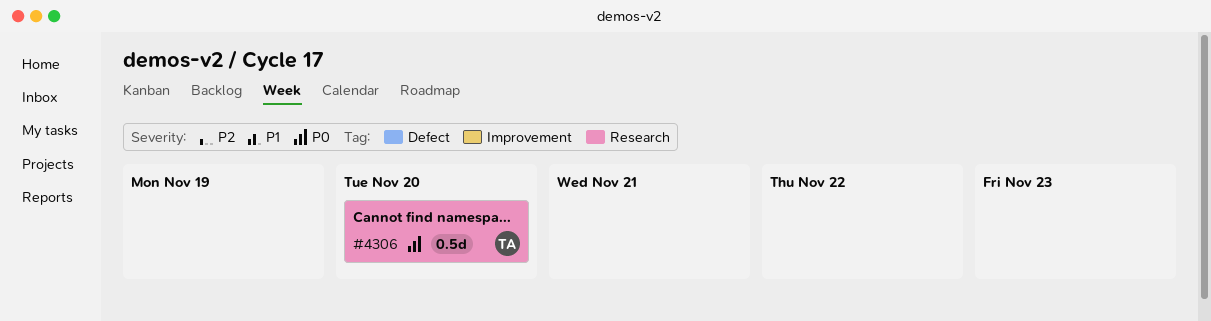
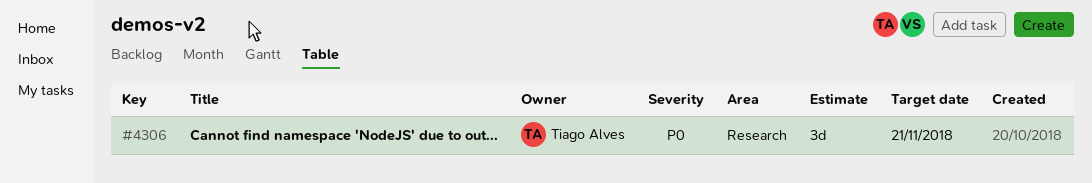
#4306, estimate: 0.5d -> 3d
#4306, due: Nov 20 -> Nov 21

